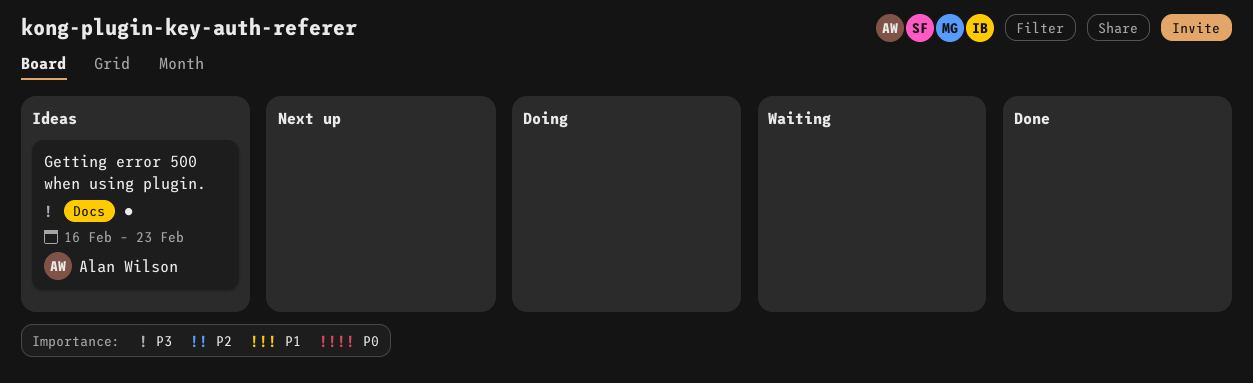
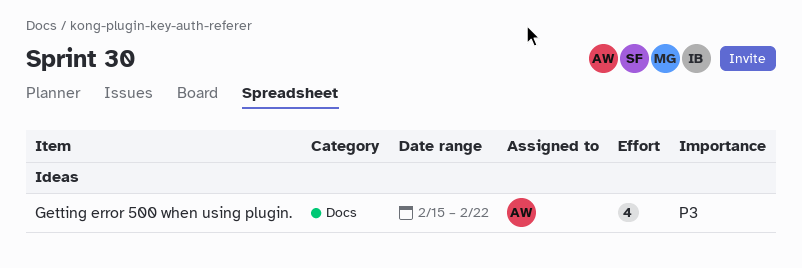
Getting error 500 when using plugin., estimate: 1 -> 4
Getting error 500 when using plugin., start: Feb 16 -> Feb 15
Getting error 500 when using plugin., due: Feb 23 -> Feb 22

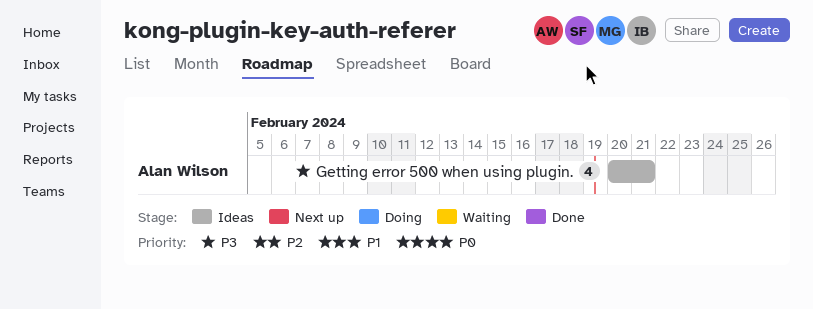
Getting error 500 when using plugin., start: Feb 15 -> Feb 20
Getting error 500 when using plugin., due: Feb 22 -> Feb 21

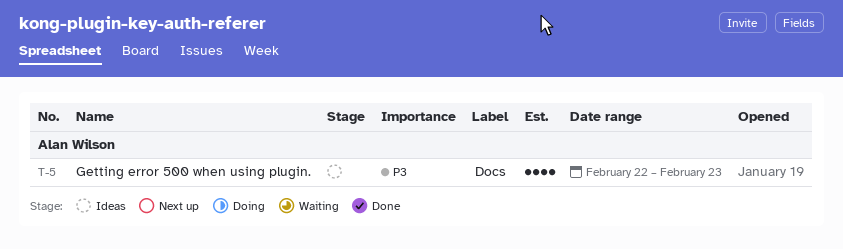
Getting error 500 when using plugin., start: Feb 20 -> Feb 22
Getting error 500 when using plugin., due: Feb 21 -> Feb 23

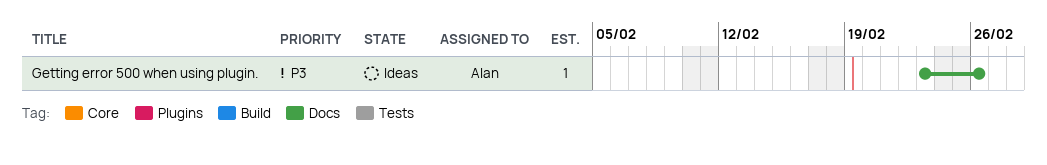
Getting error 500 when using plugin., estimate: 4 -> 1
Getting error 500 when using plugin., start: Feb 22 -> Feb 23
Getting error 500 when using plugin., due: Feb 23 -> Feb 26

